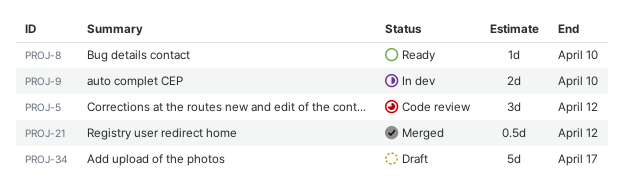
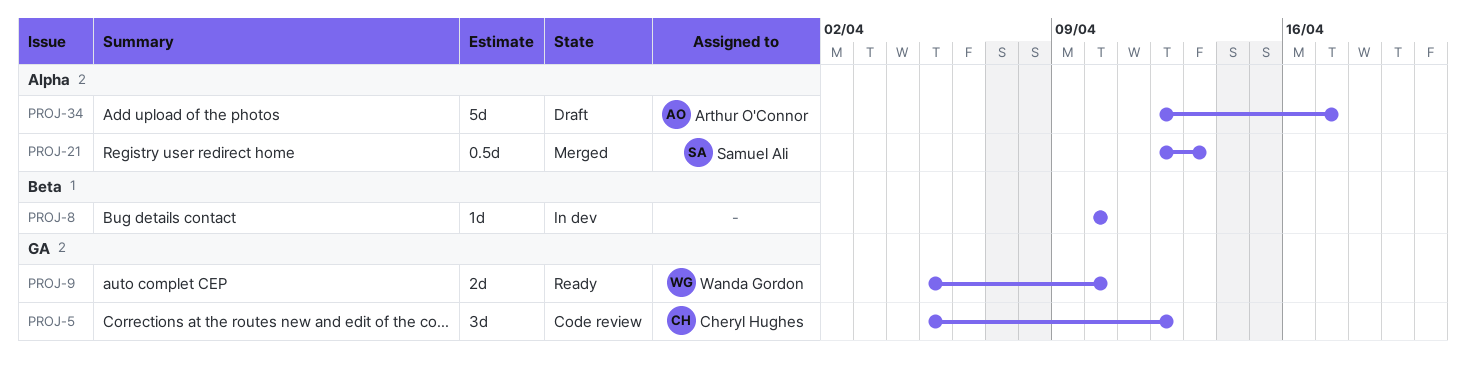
PROJ-8, status: Ready -> In dev
PROJ-9, status: In dev -> Ready
PROJ-21, due: Apr 12 -> Apr 13

